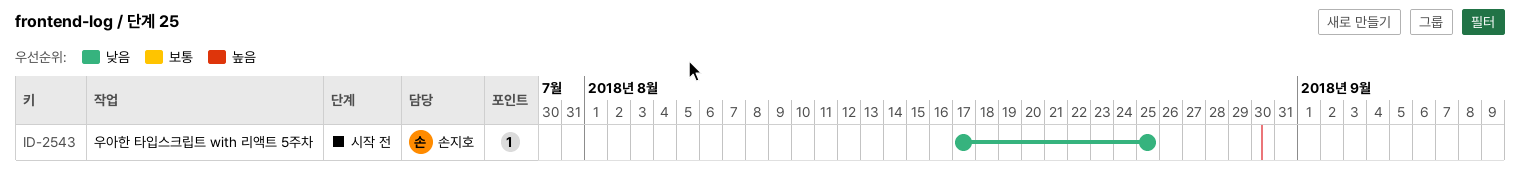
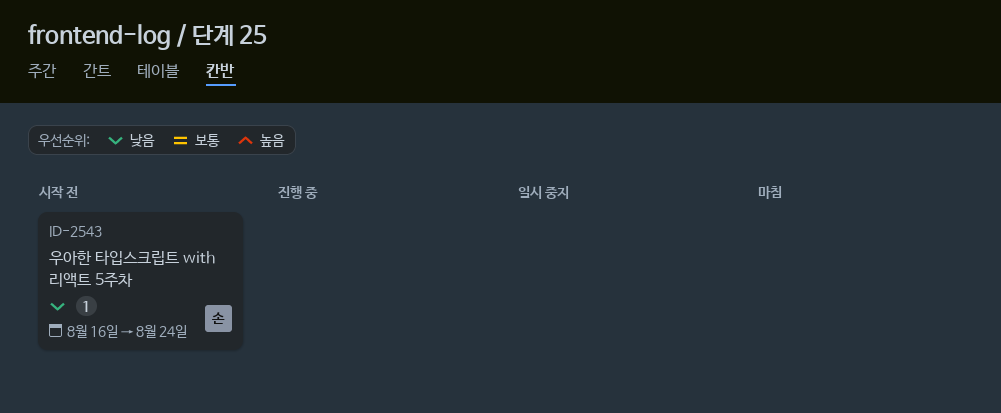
ID-2543, start: Aug 17 -> Aug 16
ID-2543, due: Aug 25 -> Aug 24

